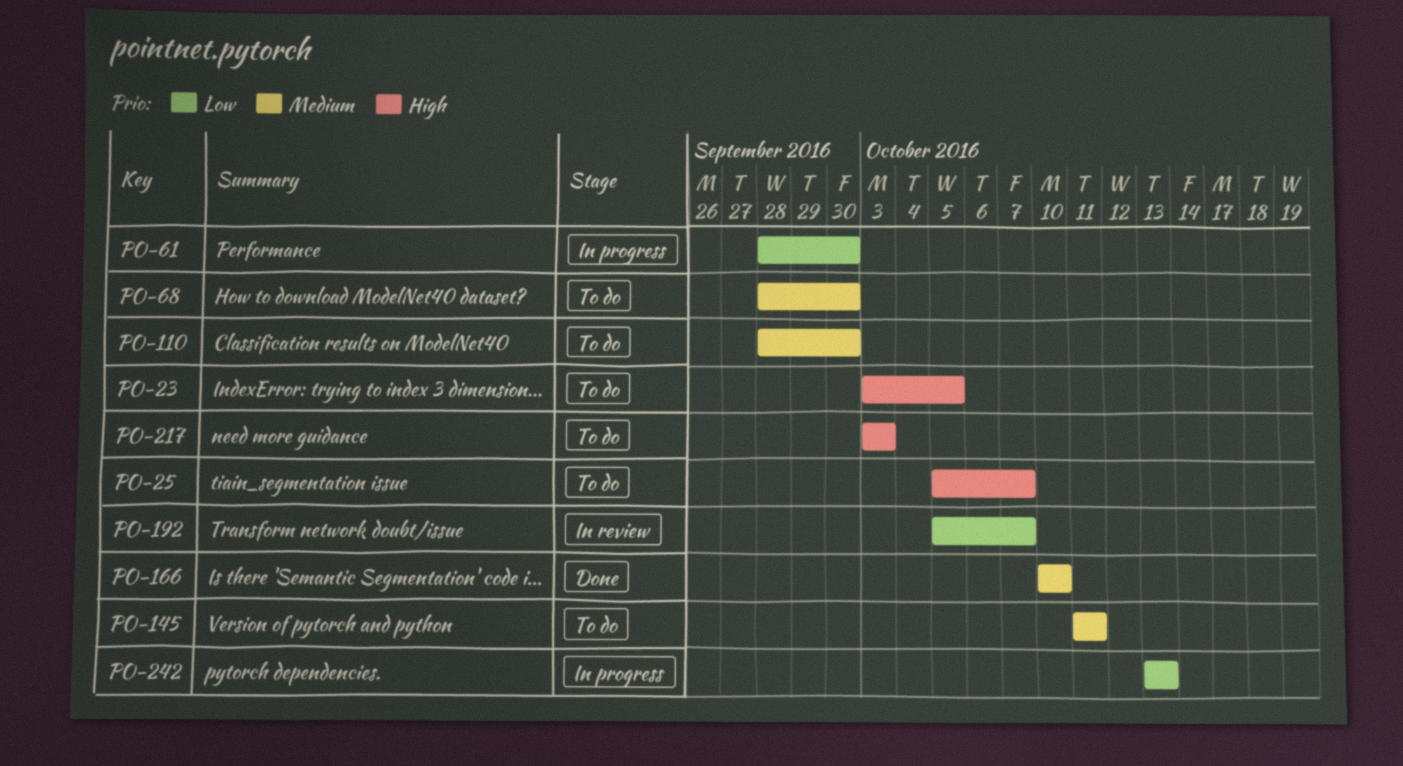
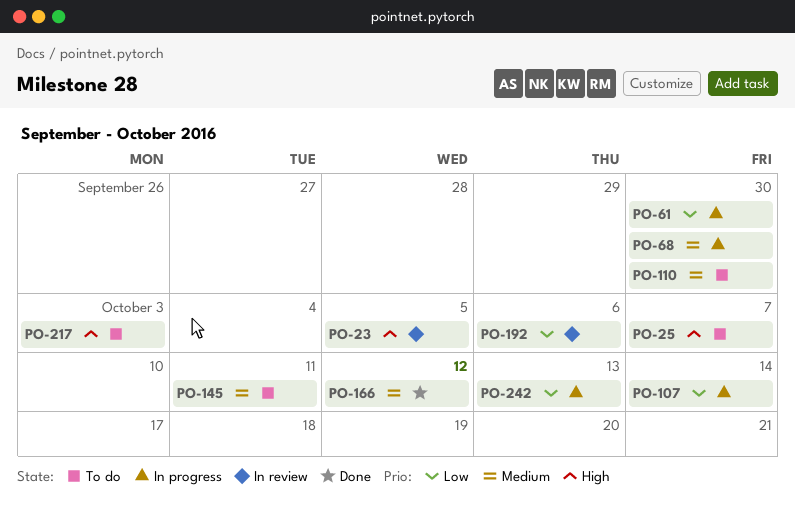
PO-23, status: To do -> In review
PO-68, status: To do -> In progress
PO-107: none -> present
PO-166, due: Oct 10 -> Oct 12
PO-192, due: Oct 7 -> Oct 6

